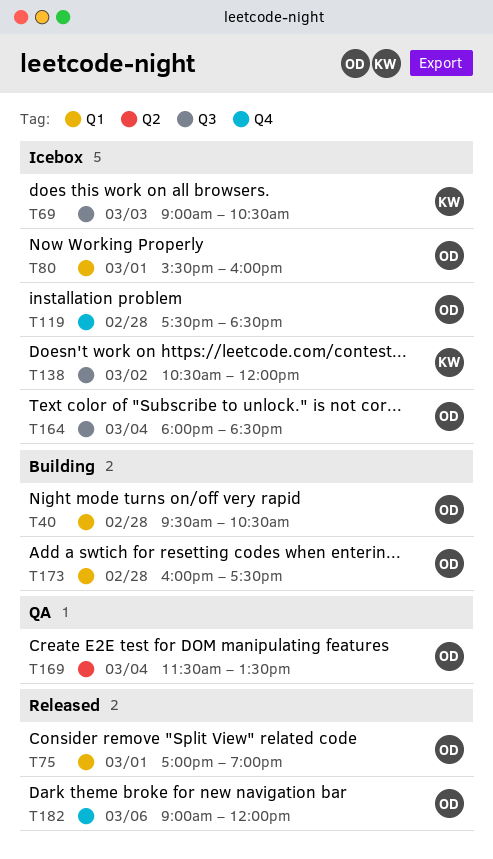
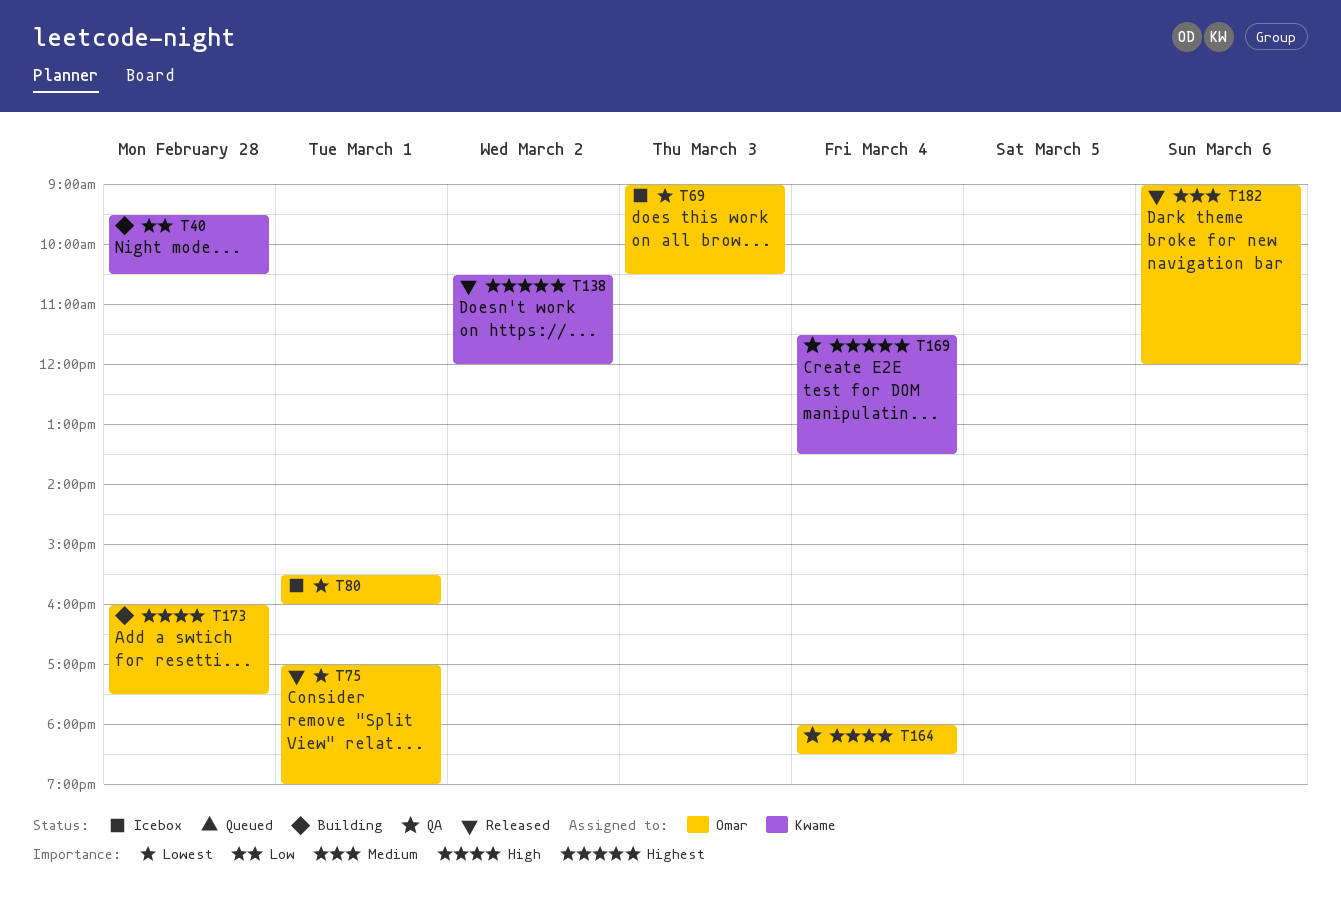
T40, owner: Omar -> Kwame
T69, owner: Kwame -> Omar
T119: present -> none
T138, status: Icebox -> Released
T164, status: Icebox -> QA
T169, owner: Omar -> Kwame

